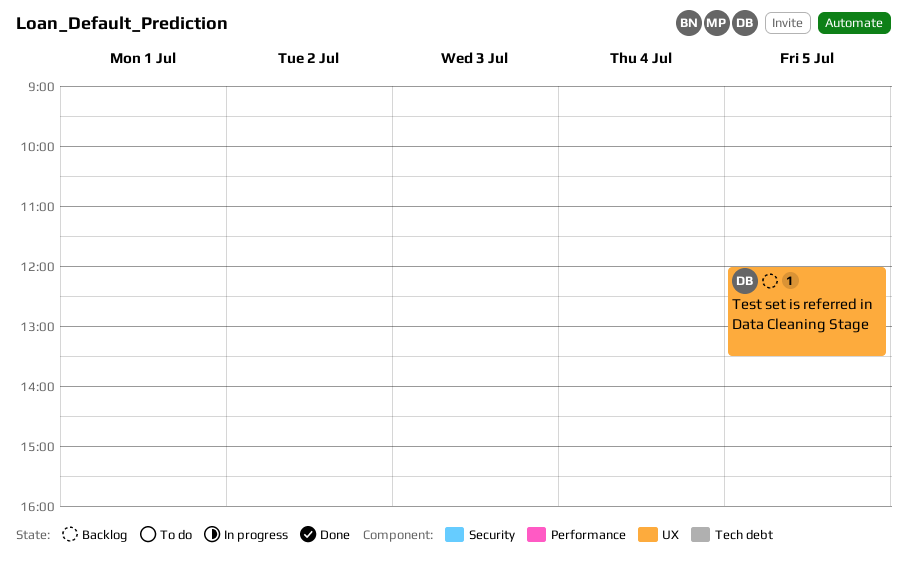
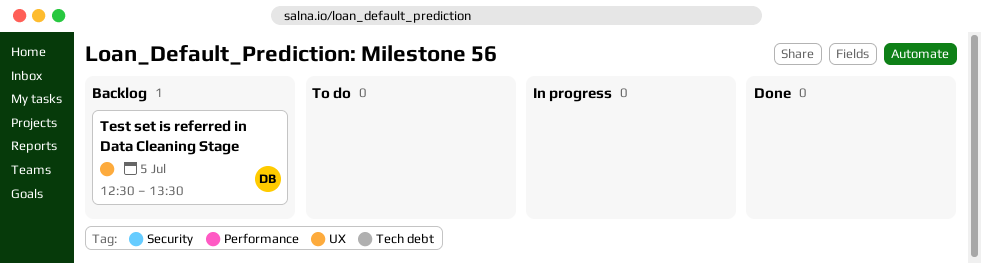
Test set is referred in Data Cleaning Stage, begins: 12:00 -> 12:30

